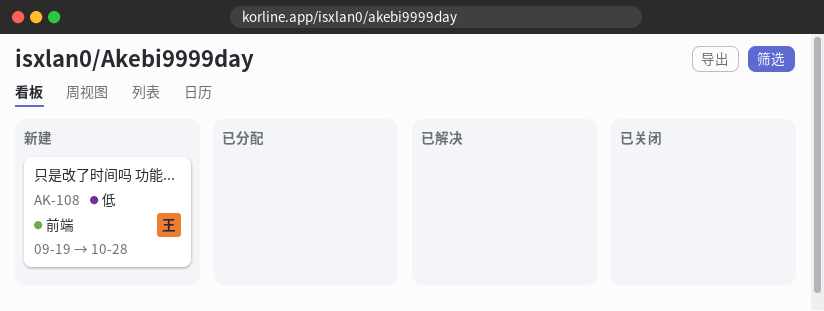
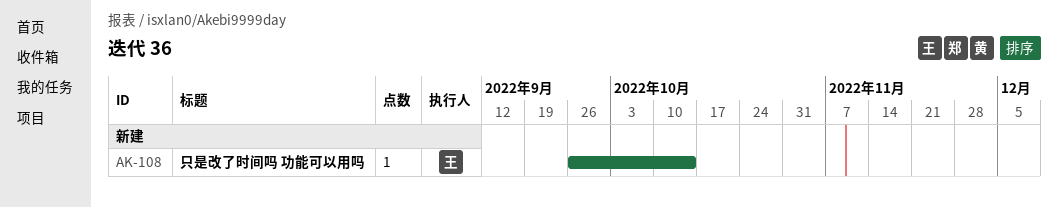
AK-108, start: Sep 19 -> Sep 26
AK-108, due: Oct 28 -> Oct 14

